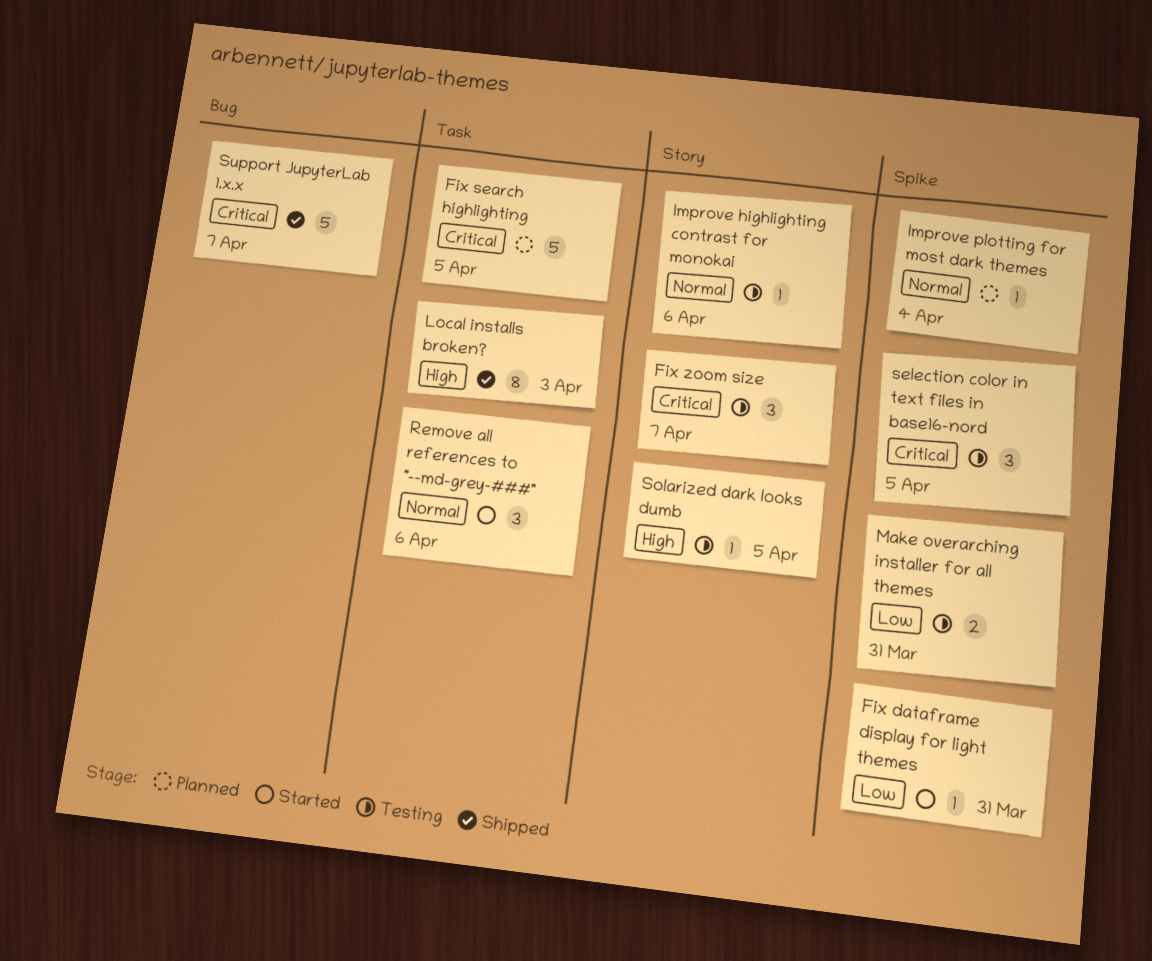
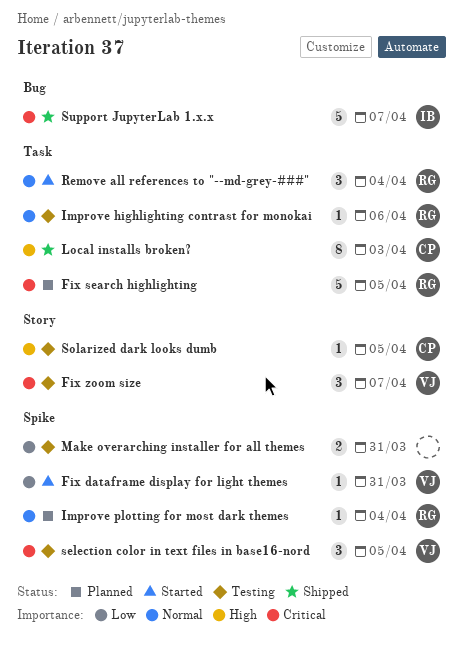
Improve highlighting contrast for monokai, label: Story -> Task
Remove all references to "--md-grey-###", due: Apr 6 -> Apr 4

